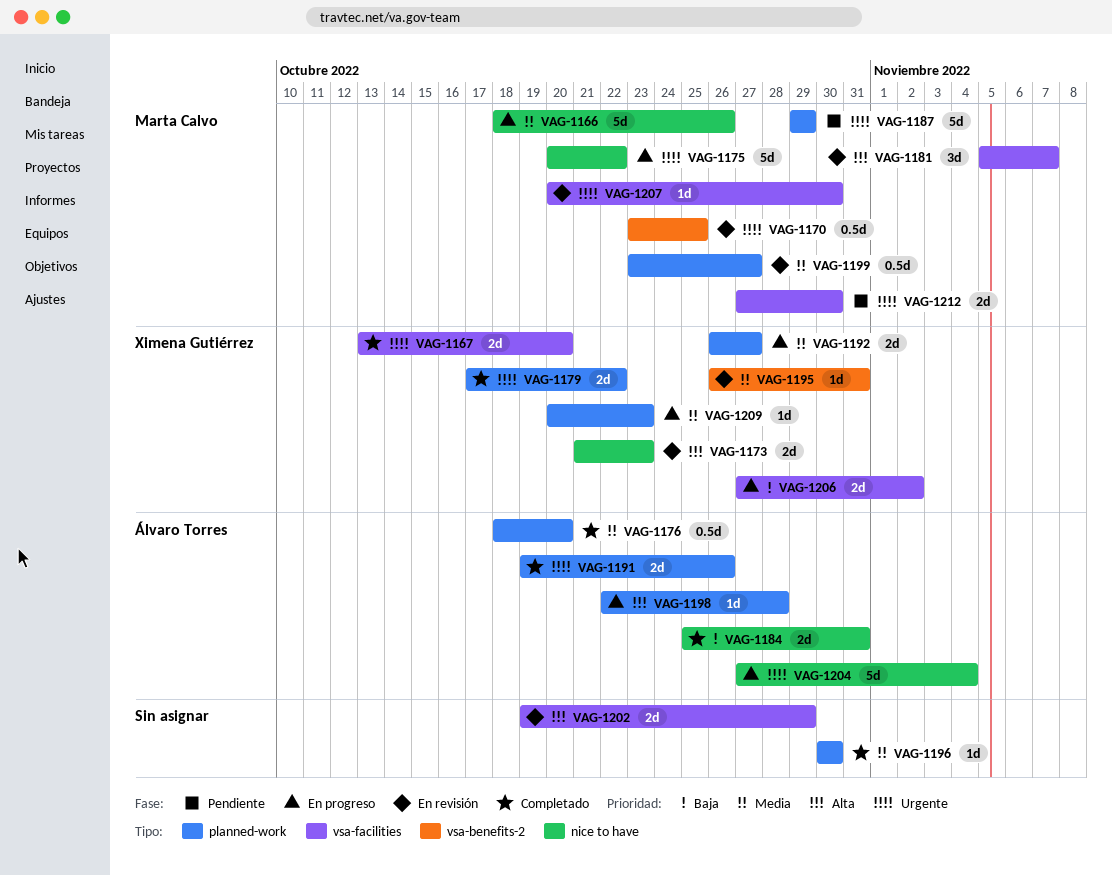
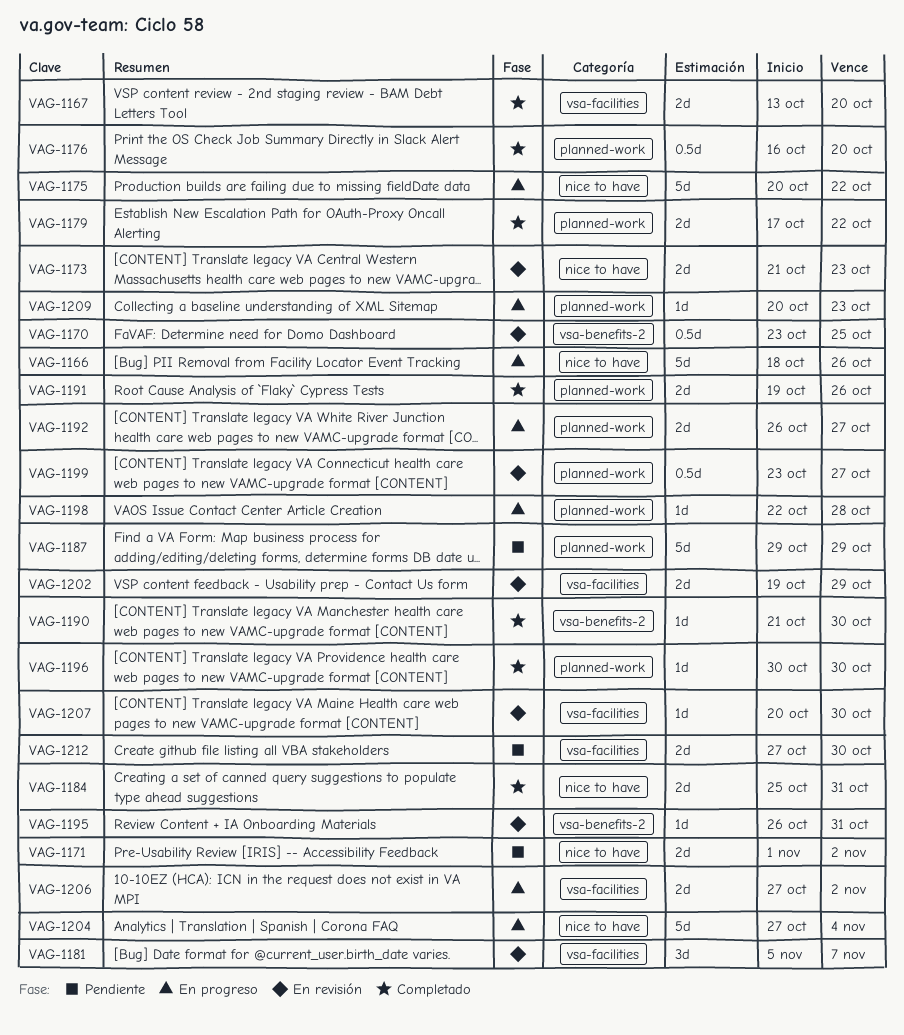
VAG-1171: none -> present
VAG-1176, start: Oct 18 -> Oct 16
VAG-1190: none -> present

